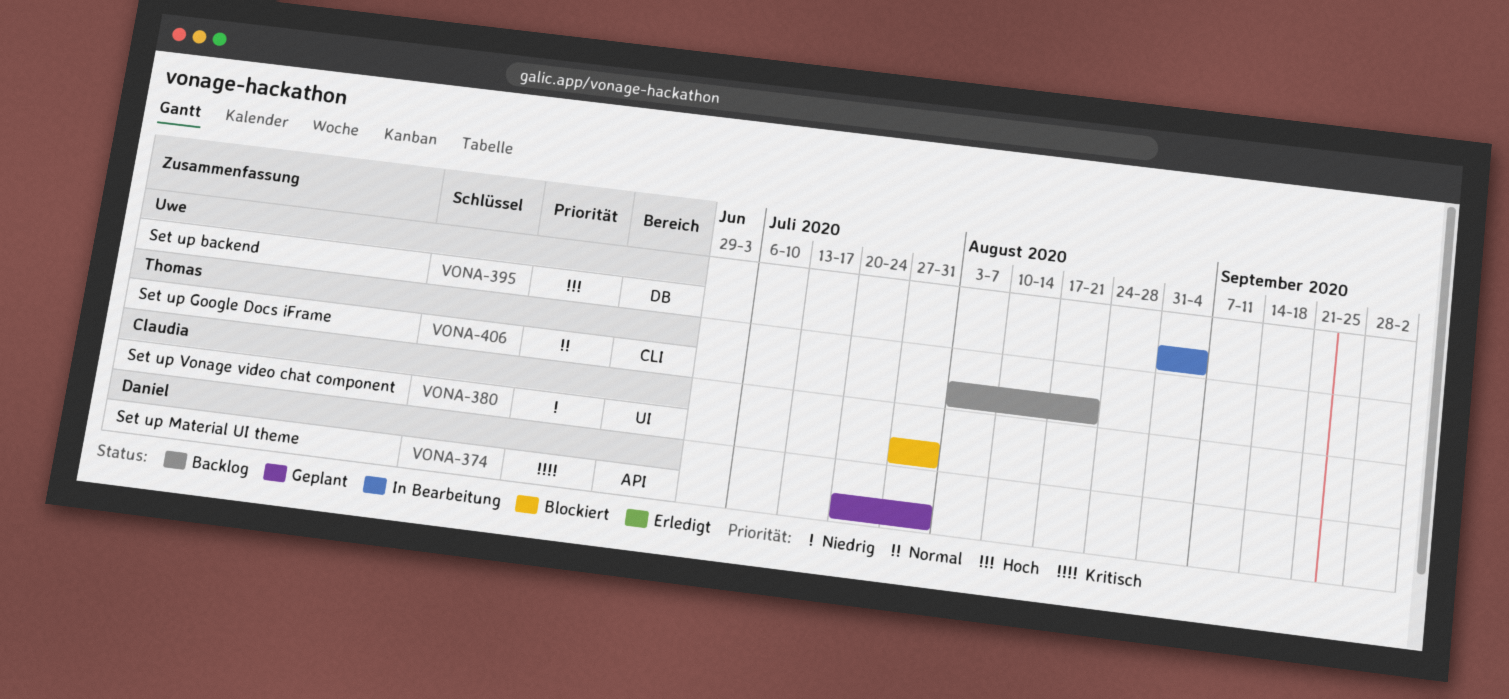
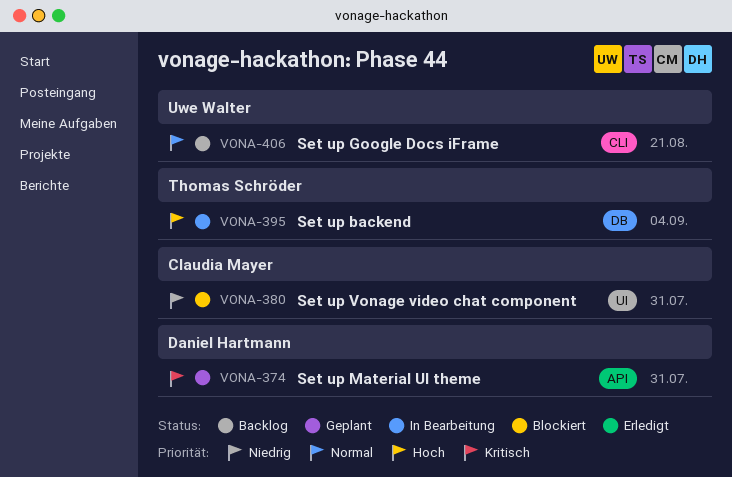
VONA-395, owner: Uwe Walter -> Thomas Schröder
VONA-406, owner: Thomas Schröder -> Uwe Walter

